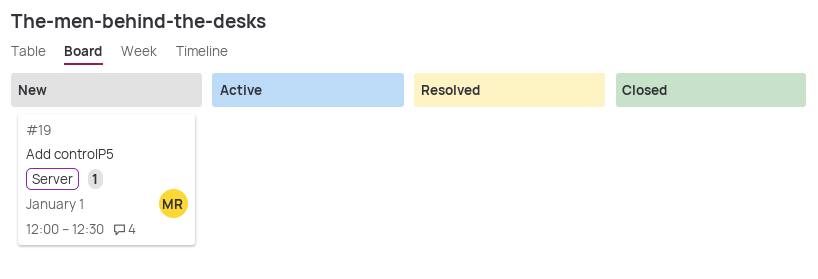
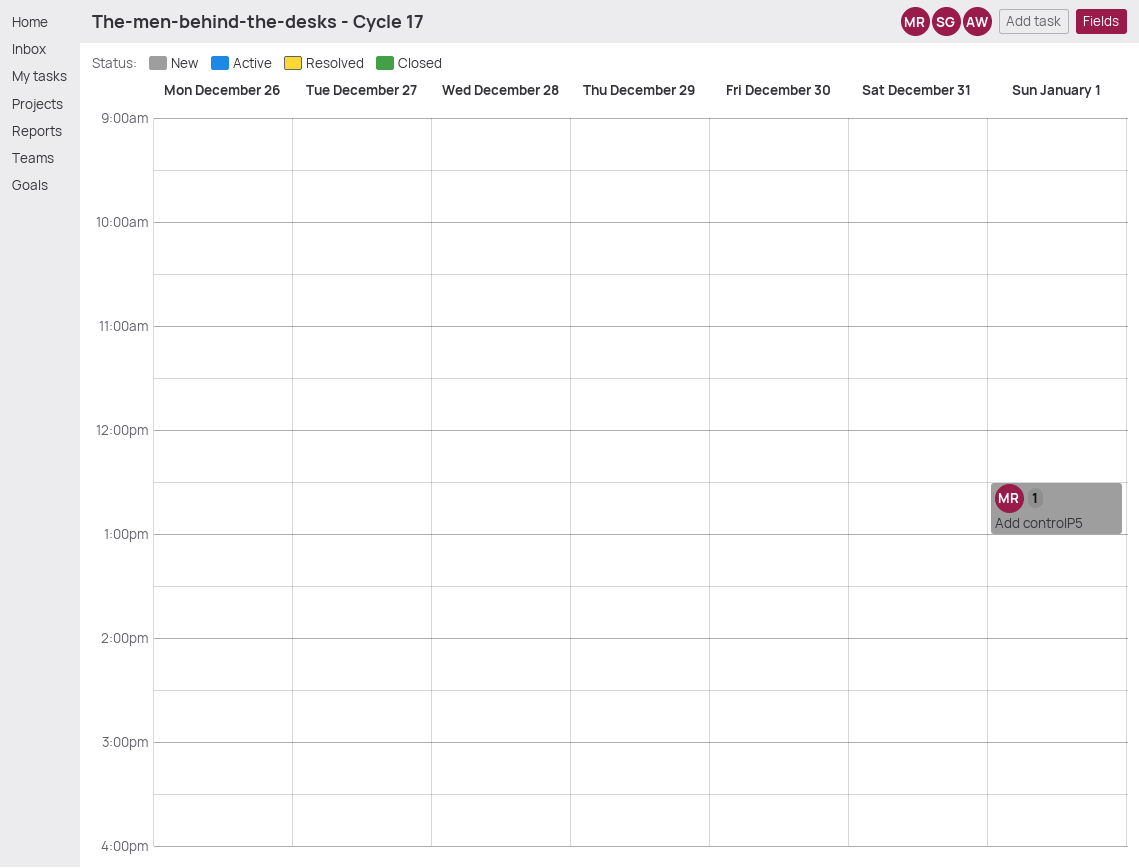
Add controlP5, begins: 12:00 -> 12:30
Add controlP5, ends: 12:30 -> 13:00

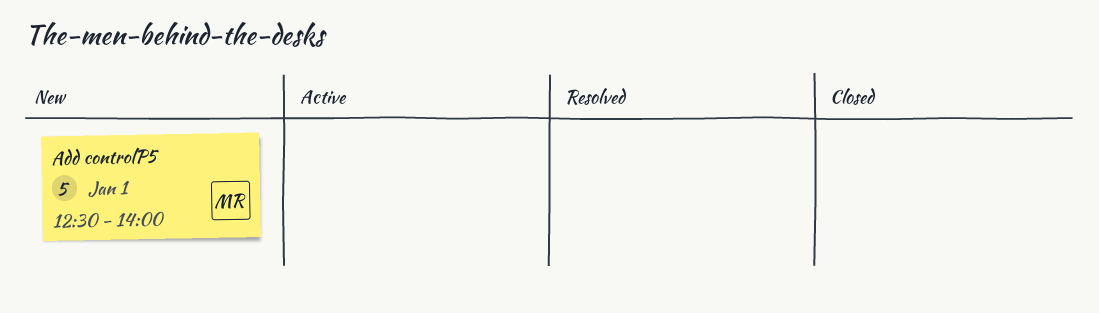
Add controlP5, estimate: 1 -> 5
Add controlP5, ends: 13:00 -> 14:00

